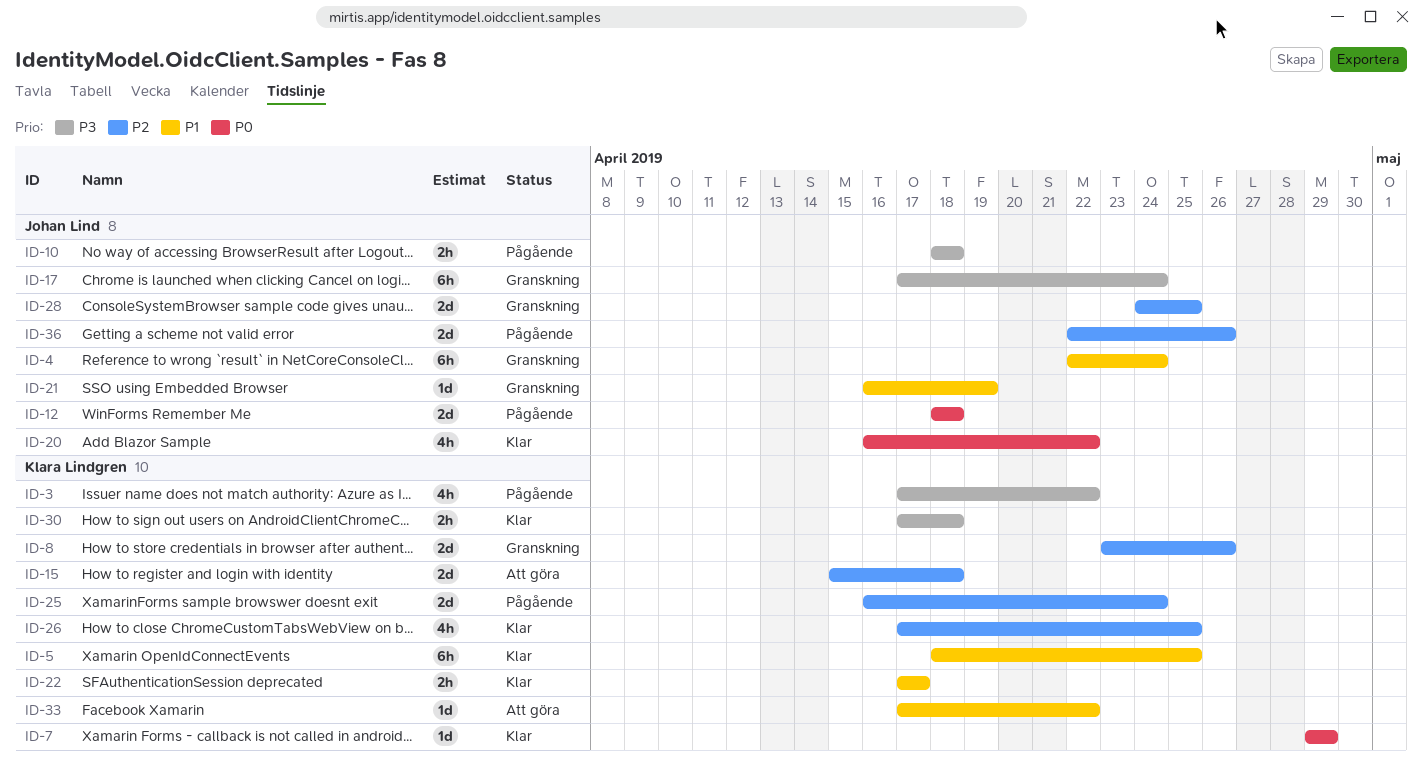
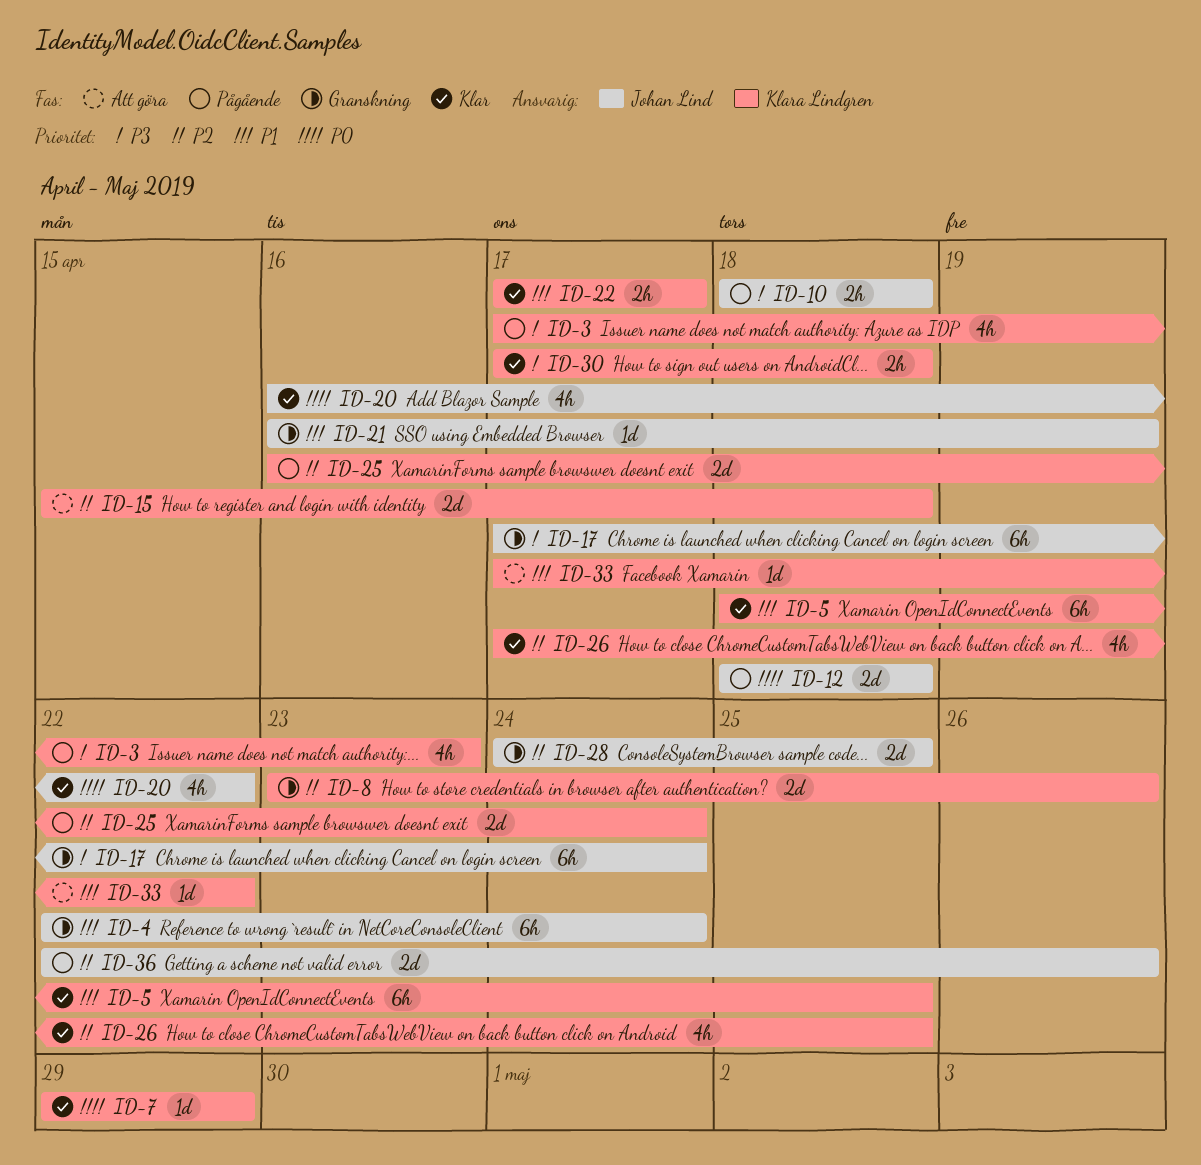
ID-3, due: Apr 22 -> Apr 23

